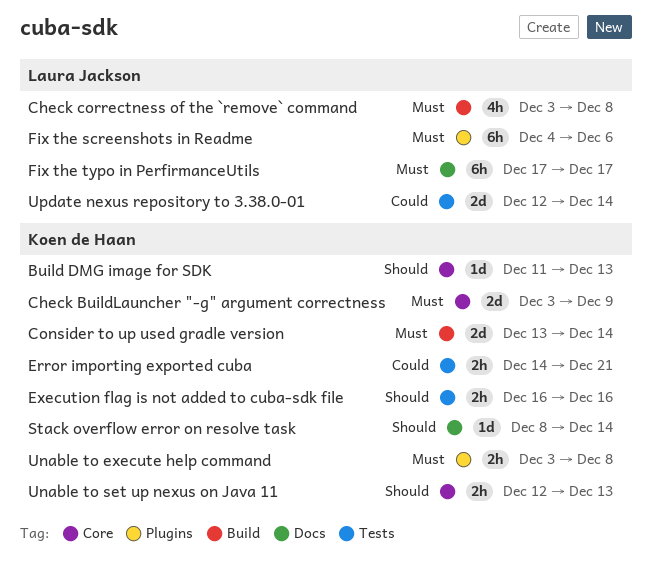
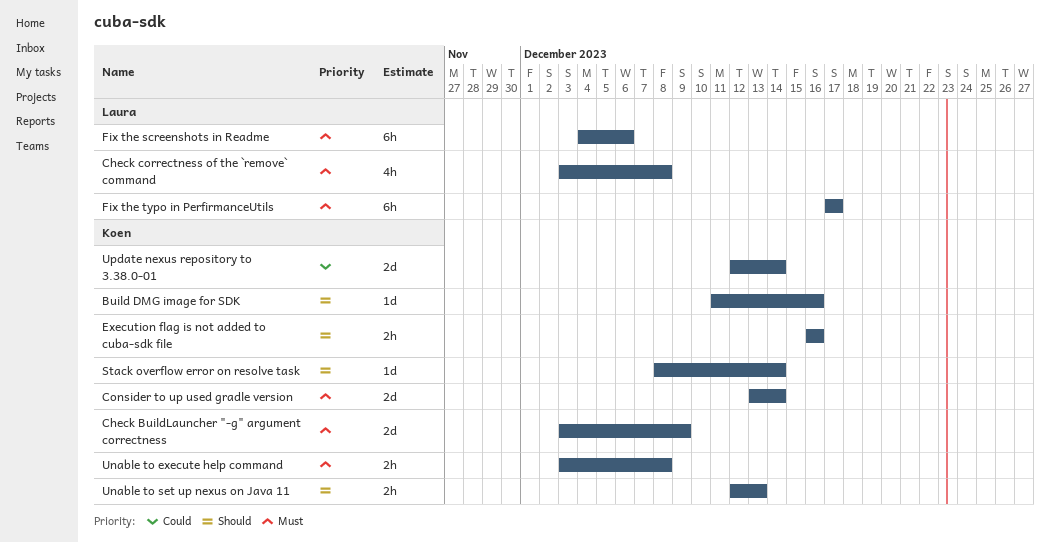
Build DMG image for SDK, due: Dec 13 -> Dec 16
Error importing exported cuba: present -> none
Update nexus repository to 3.38.0-01, owner: Laura Jackson -> Koen de Haan

